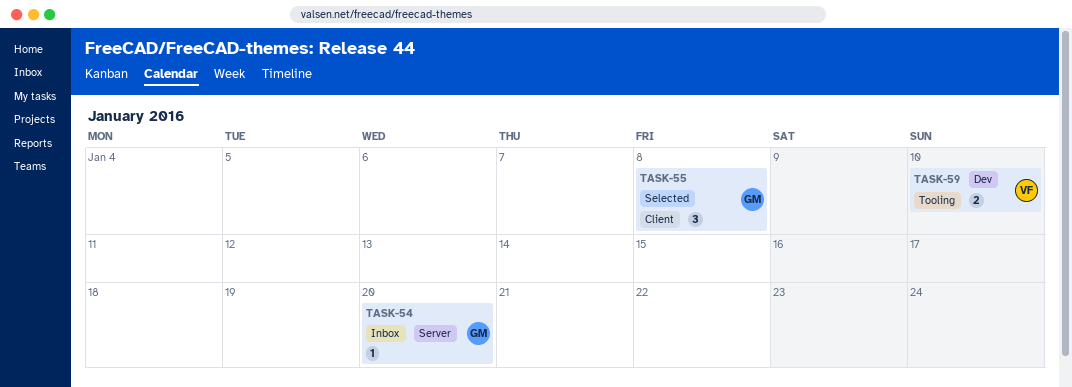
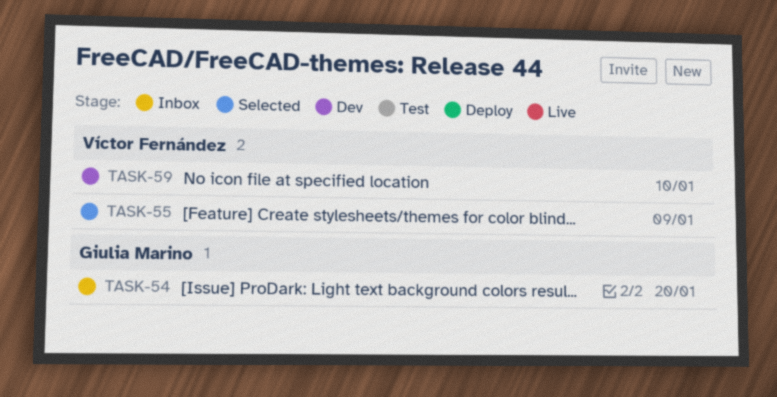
TASK-55, owner: Giulia Marino -> Víctor Fernández
TASK-55, due: Jan 8 -> Jan 9

